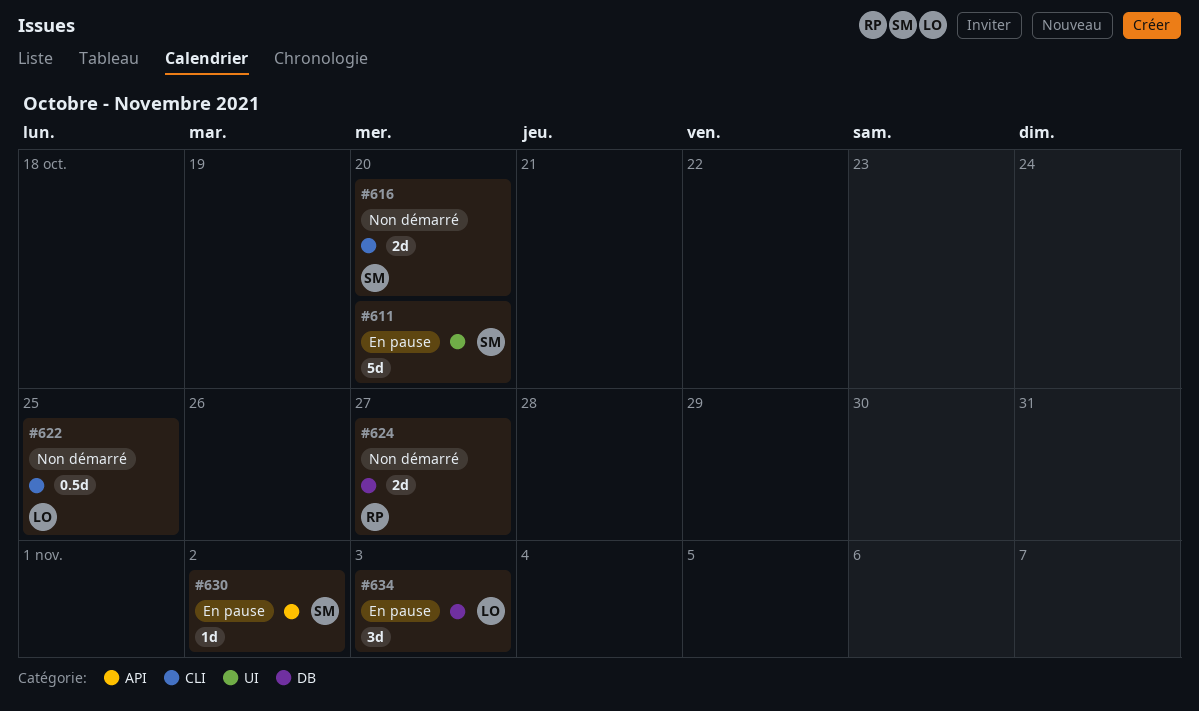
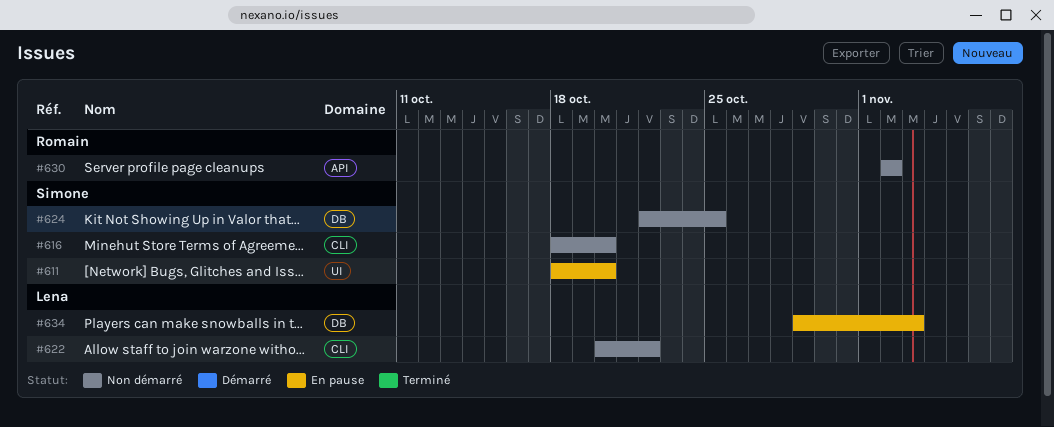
#622, due: Oct 25 -> Oct 22
#624, owner: Romain -> Simone
#624, due: Oct 27 -> Oct 25
#630, status: En pause -> Non démarré
#630, owner: Simone -> Romain

